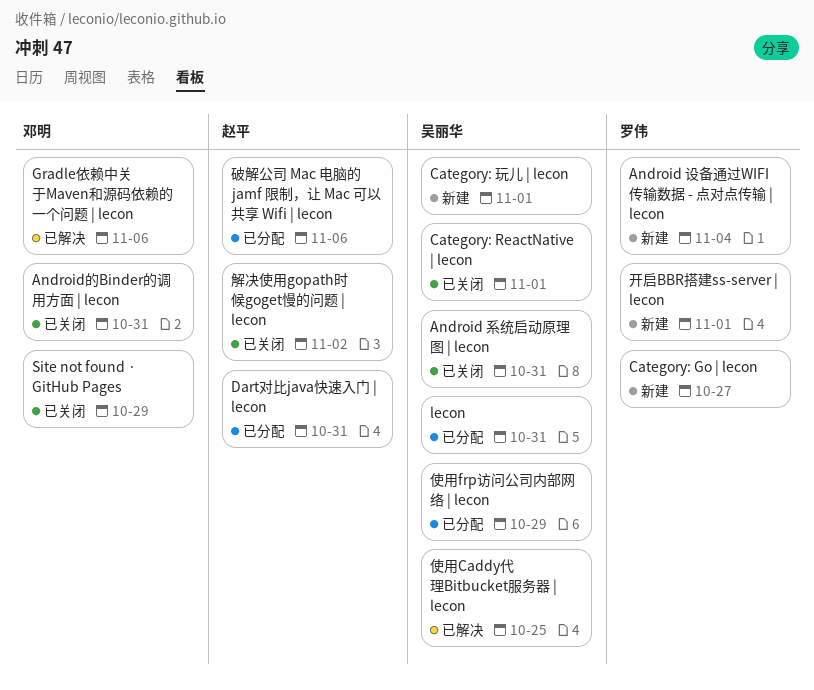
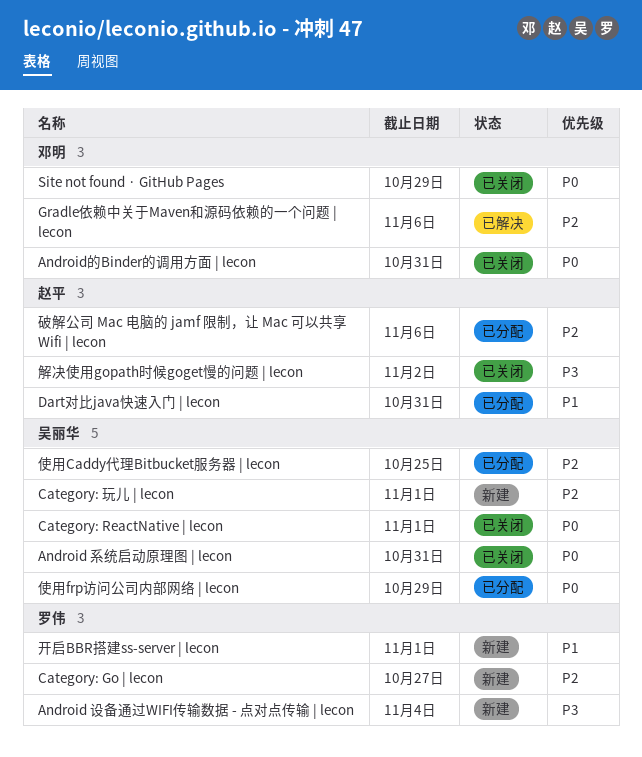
lecon: present -> none
使用Caddy代理Bitbucket服务器 | lecon, status: 已解决 -> 已分配

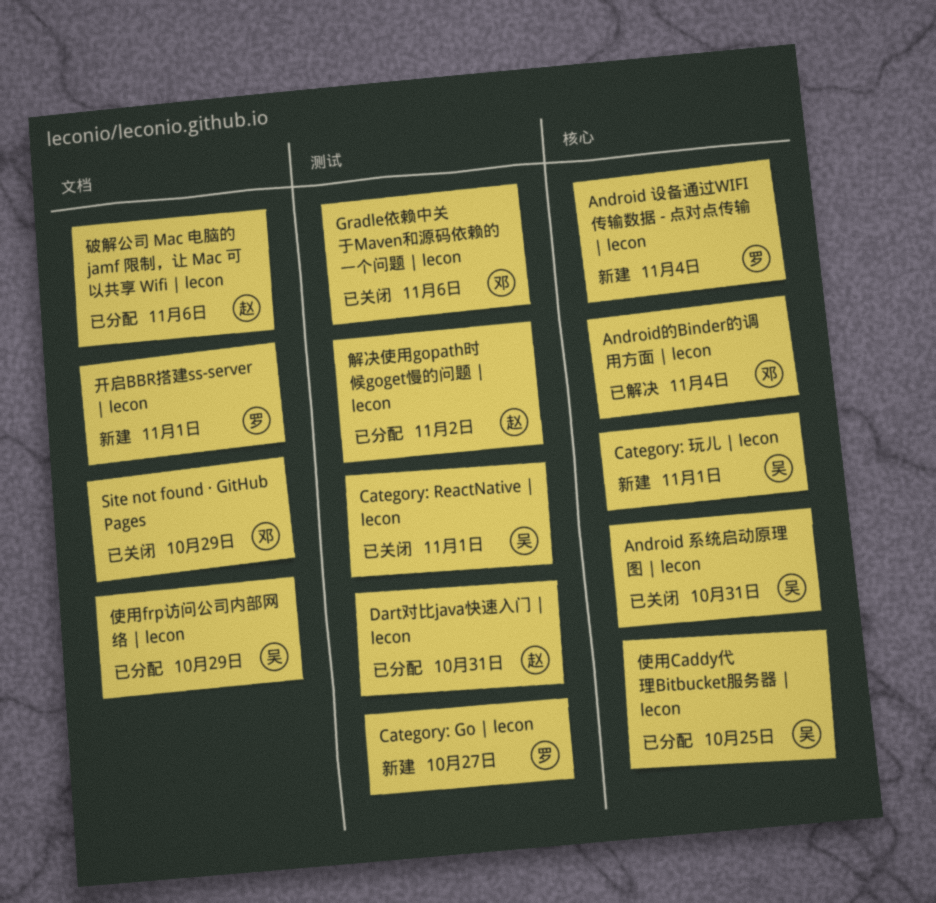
Android的Binder的调用方面 | lecon, status: 已关闭 -> 已解决
Android的Binder的调用方面 | lecon, due: Oct 31 -> Nov 4
Gradle依赖中关于Maven和源码依赖的一个问题 | lecon, status: 已解决 -> 已关闭
解决使用gopath时候goget慢的问题 | lecon, status: 已关闭 -> 已分配

